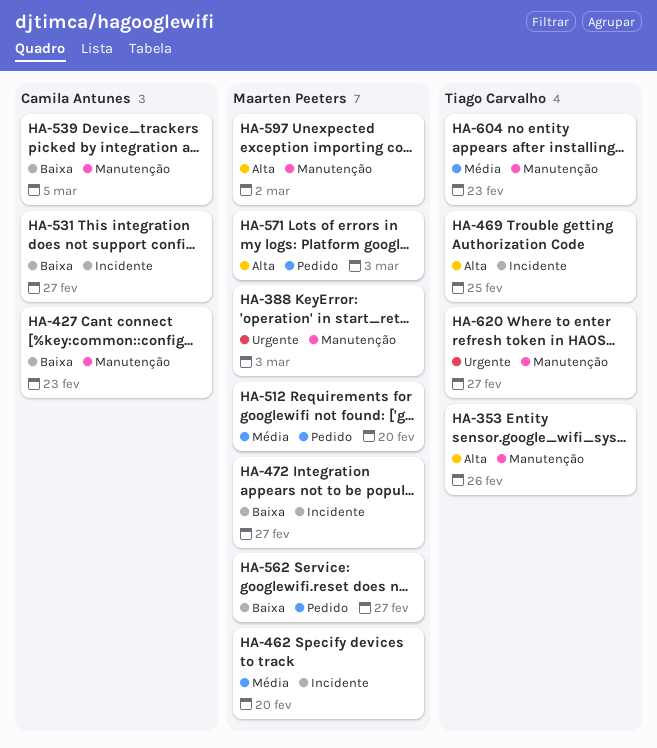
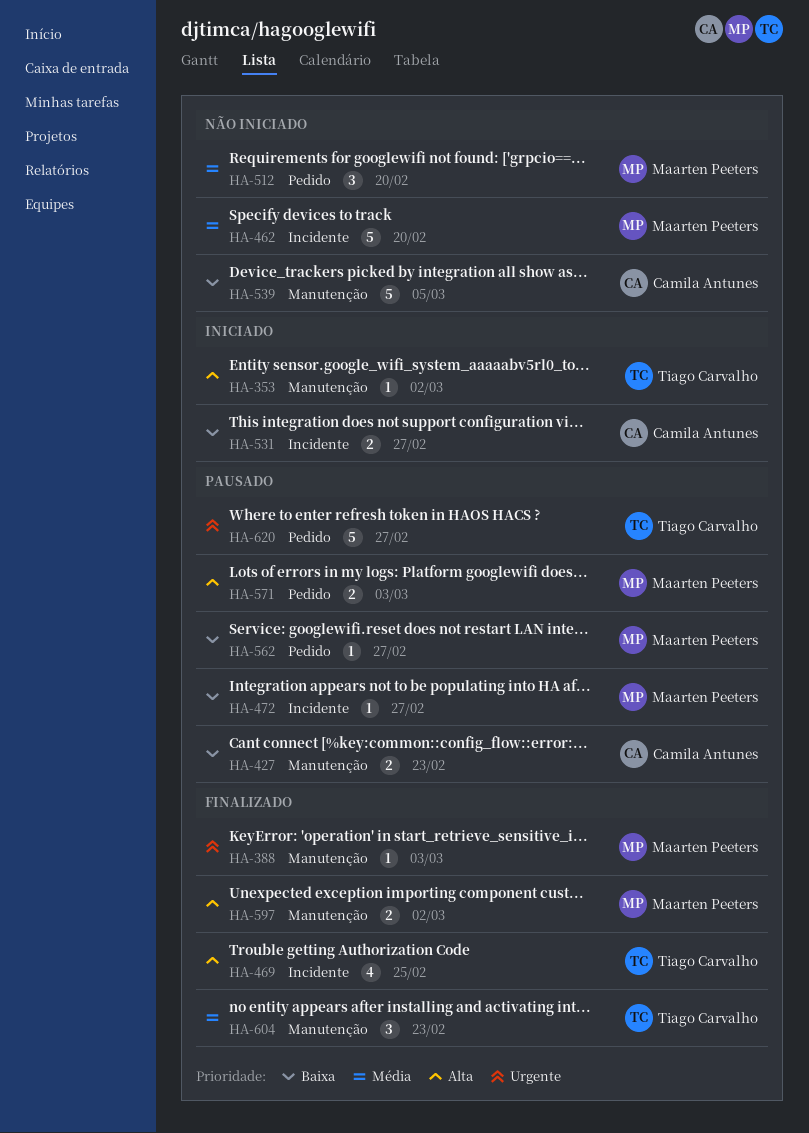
HA-353, due: Feb 26 -> Mar 2
HA-620, label: Manutenção -> Pedido

